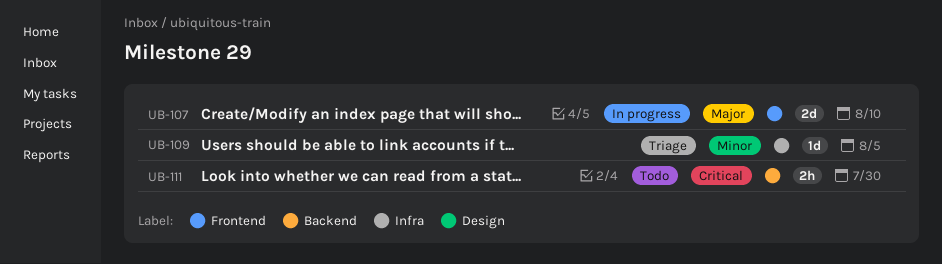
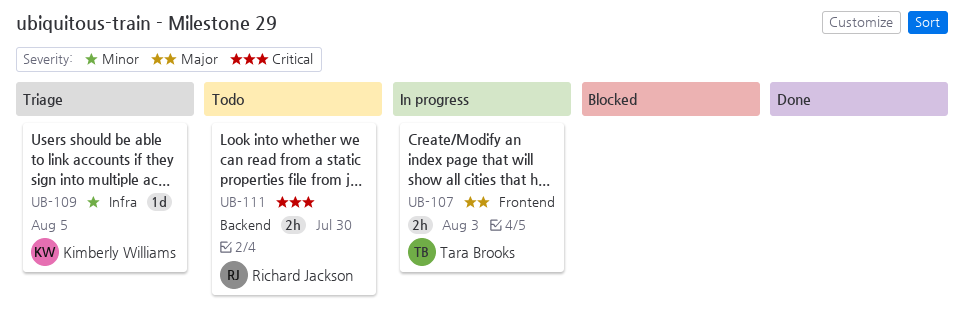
UB-107, estimate: 2d -> 2h
UB-107, due: Aug 10 -> Aug 3

